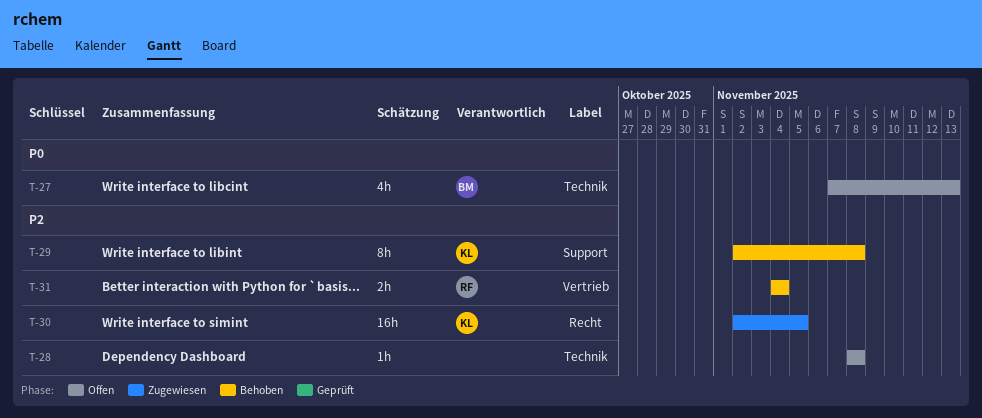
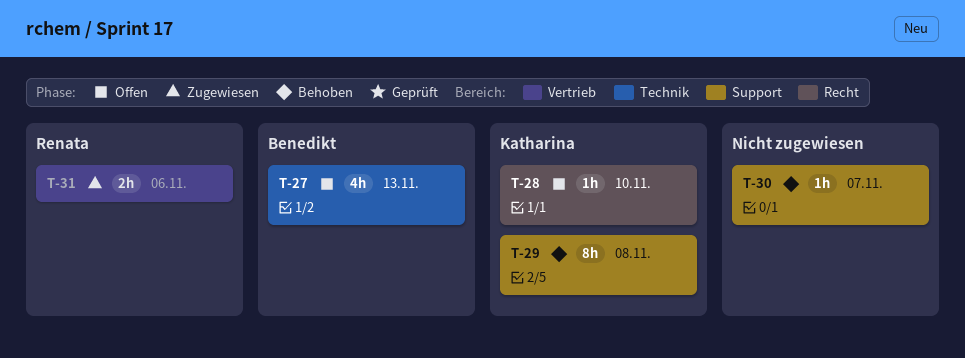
T-28, owner: none -> Katharina
T-28, label: Technik -> Recht
T-28, due: Nov 8 -> Nov 10
T-30, status: Zugewiesen -> Behoben
T-30, owner: Katharina -> none
T-30, label: Recht -> Support
T-30, estimate: 16h -> 1h
T-30, due: Nov 5 -> Nov 7
T-31, status: Behoben -> Zugewiesen
T-31, due: Nov 4 -> Nov 6

